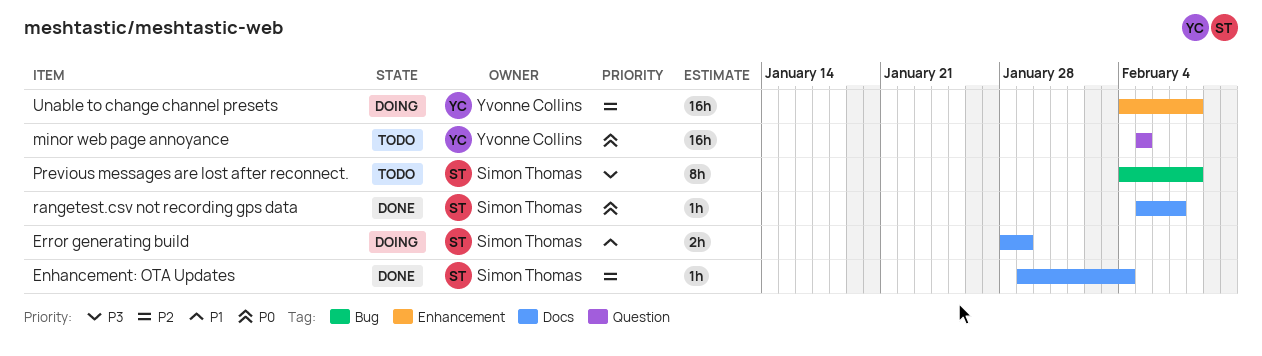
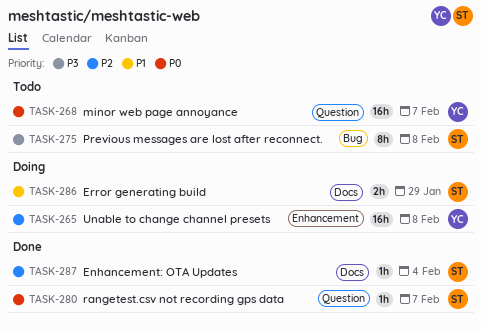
minor web page annoyance, due: Feb 5 -> Feb 7
rangetest.csv not recording gps data, label: Docs -> Question

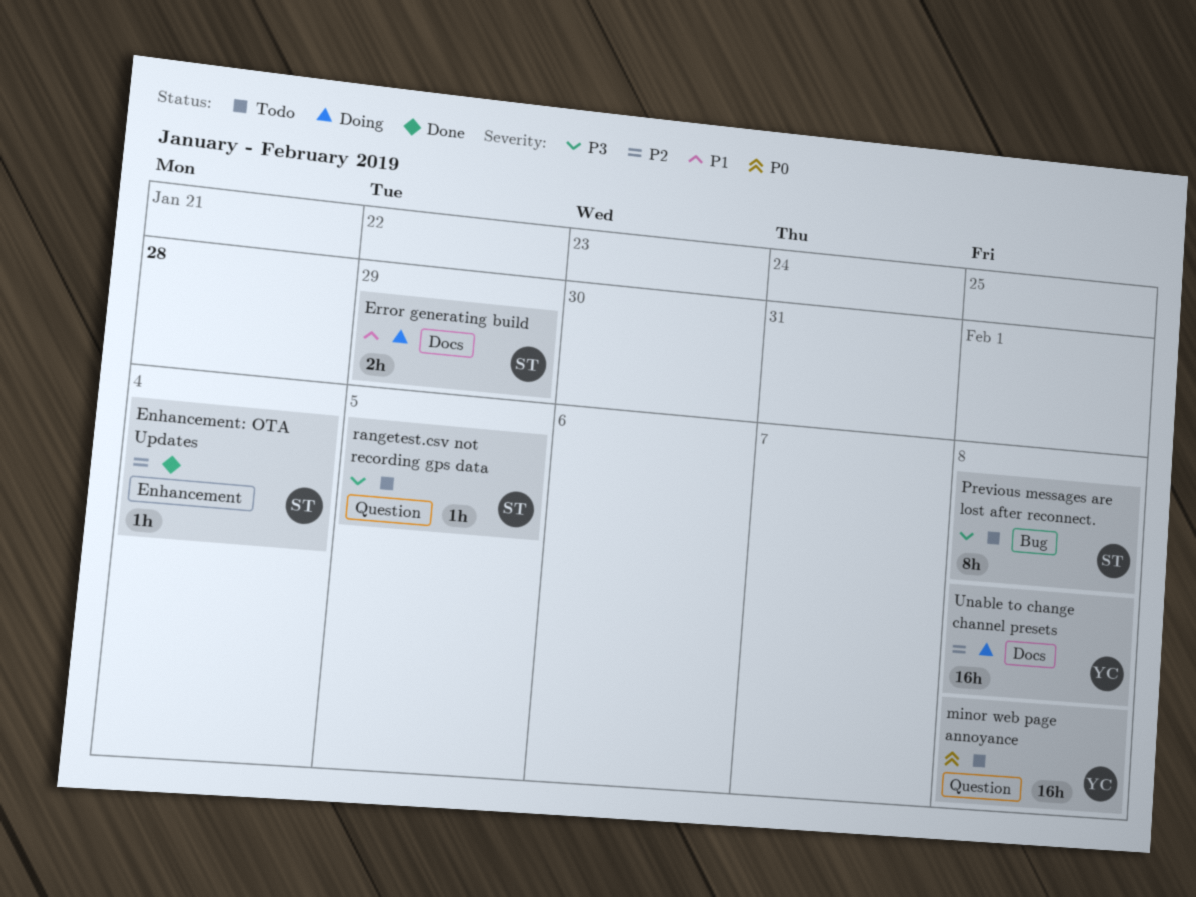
Enhancement: OTA Updates, label: Docs -> Enhancement
minor web page annoyance, due: Feb 7 -> Feb 8
rangetest.csv not recording gps data, status: Done -> Todo
rangetest.csv not recording gps data, priority: P0 -> P3
rangetest.csv not recording gps data, due: Feb 7 -> Feb 5
Unable to change channel presets, label: Enhancement -> Docs

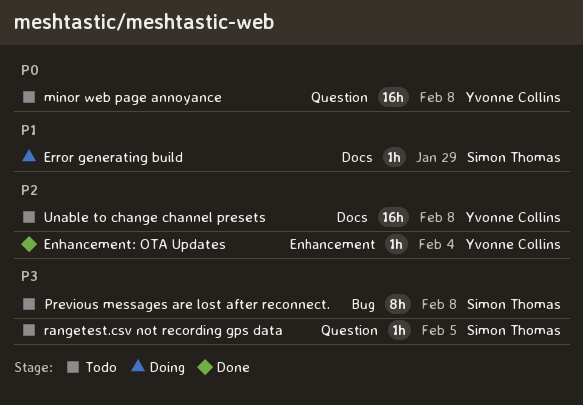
Enhancement: OTA Updates, owner: Simon Thomas -> Yvonne Collins
Error generating build, estimate: 2h -> 1h
Unable to change channel presets, status: Doing -> Todo

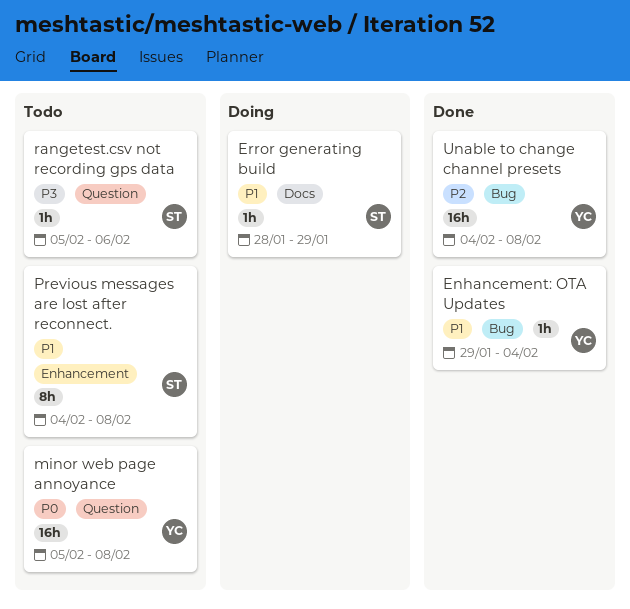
Enhancement: OTA Updates, priority: P2 -> P1
Enhancement: OTA Updates, label: Enhancement -> Bug
Previous messages are lost after reconnect., priority: P3 -> P1
Previous messages are lost after reconnect., label: Bug -> Enhancement
rangetest.csv not recording gps data, due: Feb 5 -> Feb 6
Unable to change channel presets, status: Todo -> Done
Unable to change channel presets, label: Docs -> Bug

